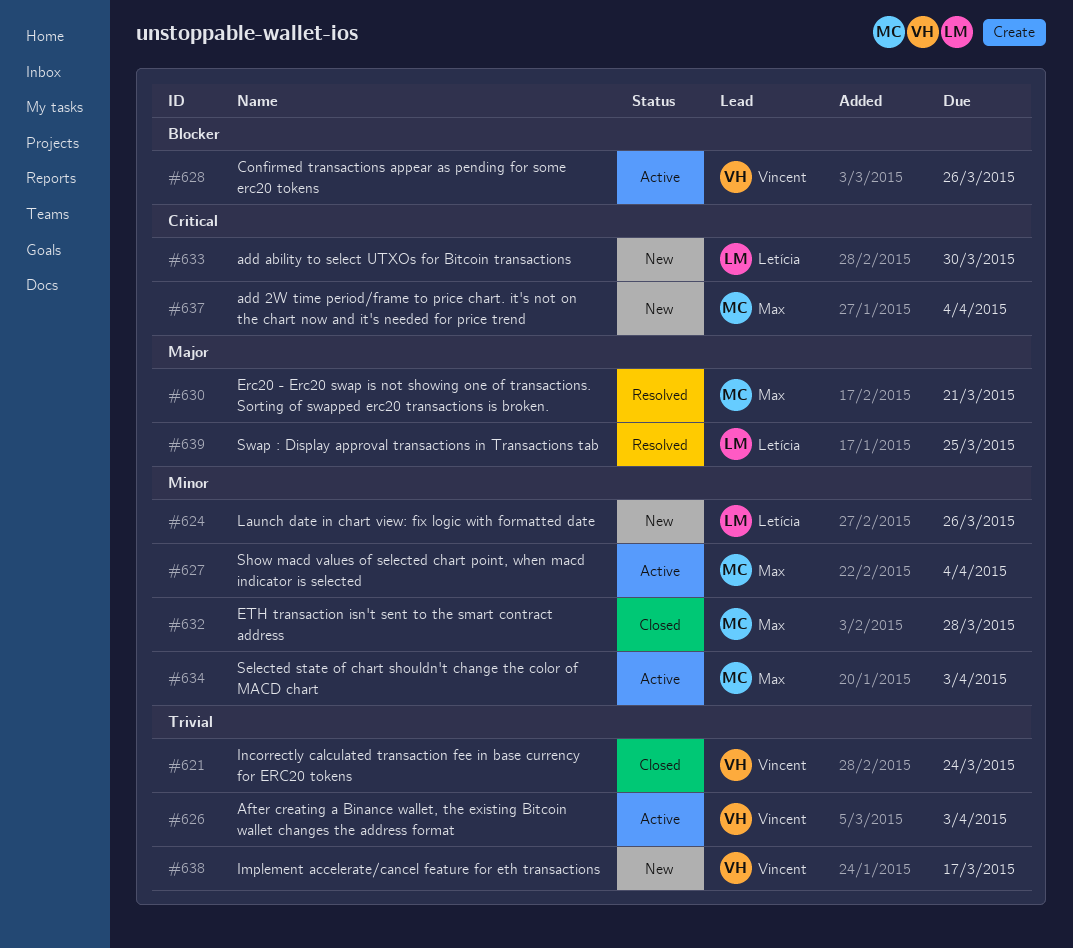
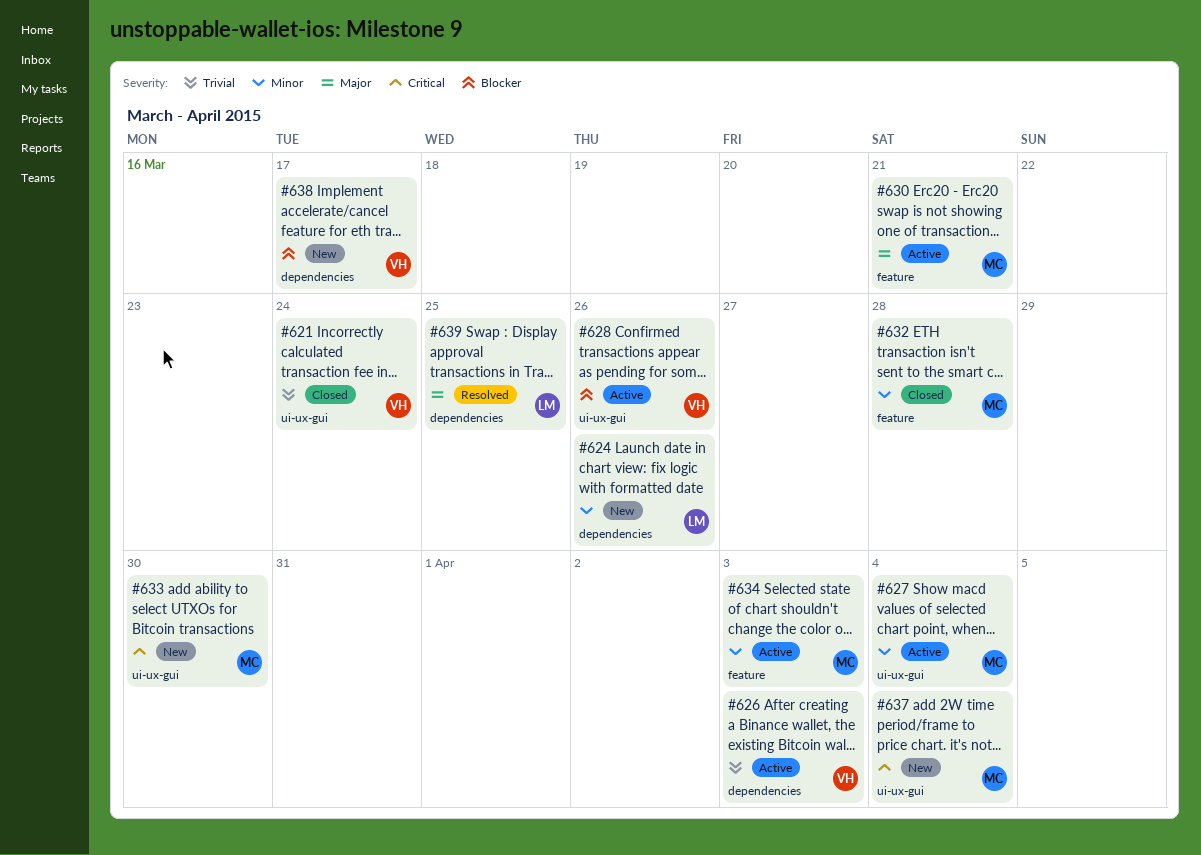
#630, status: Resolved -> Active
#633, owner: Letícia -> Max
#638, priority: Trivial -> Blocker

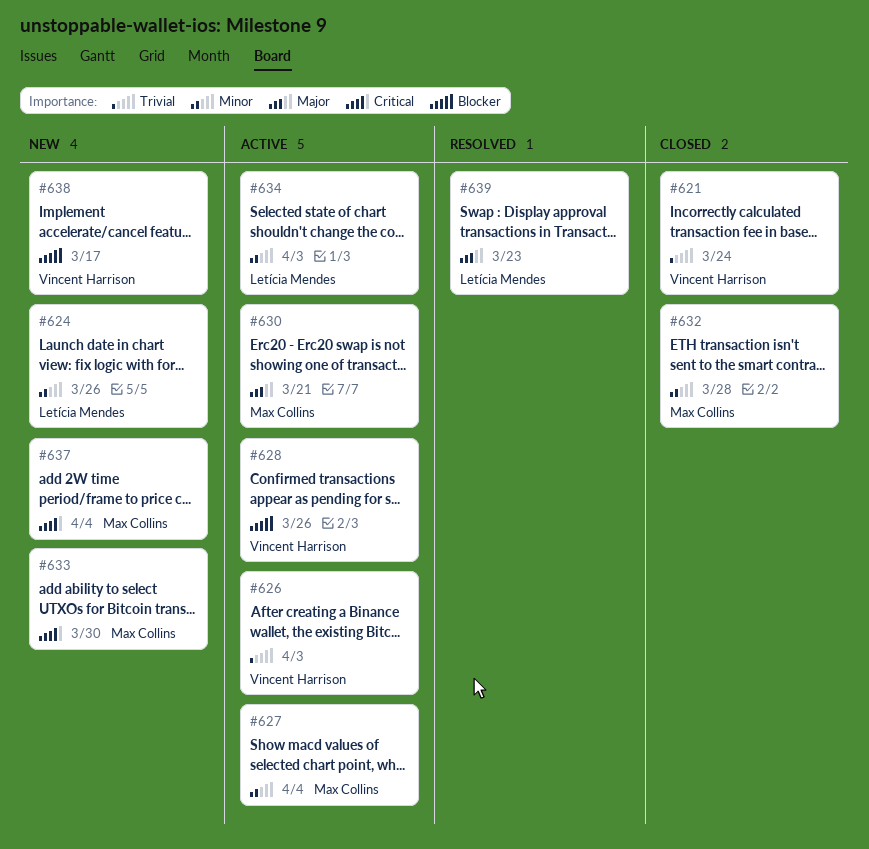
#634, owner: Max Collins -> Letícia Mendes
#639, due: Mar 25 -> Mar 23

